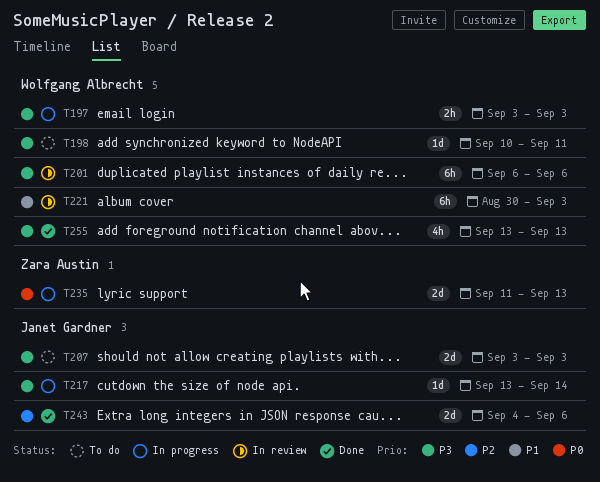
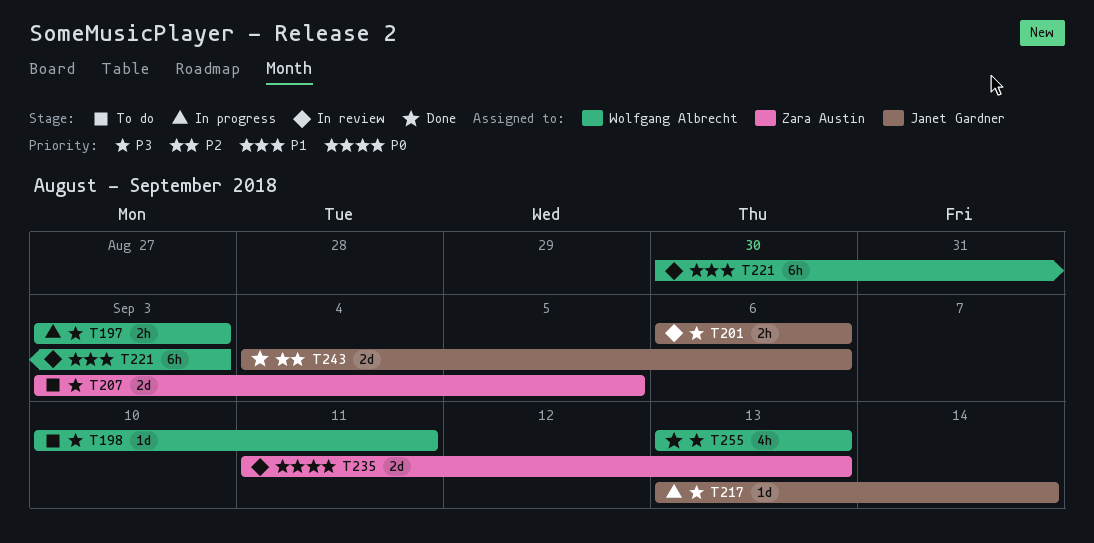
T201, owner: Wolfgang Albrecht -> Janet Gardner
T201, estimate: 6h -> 2h
T207, owner: Janet Gardner -> Zara Austin
T207, due: Sep 3 -> Sep 5
T235, status: In progress -> In review

